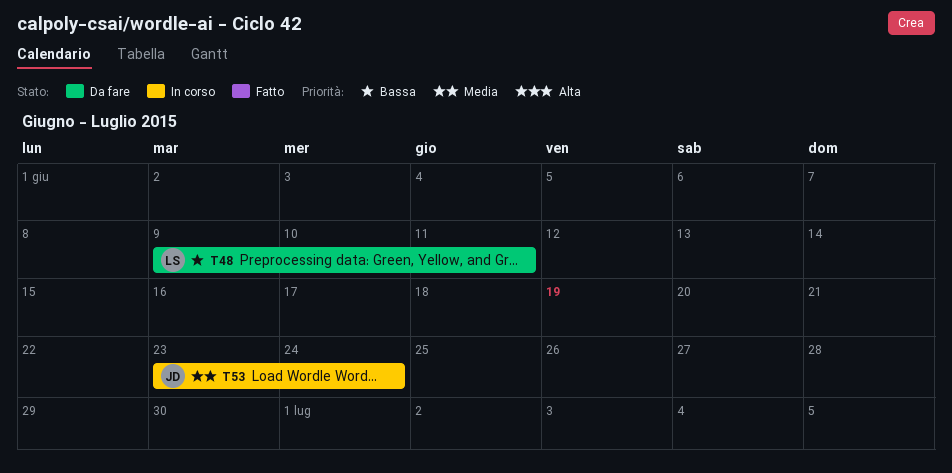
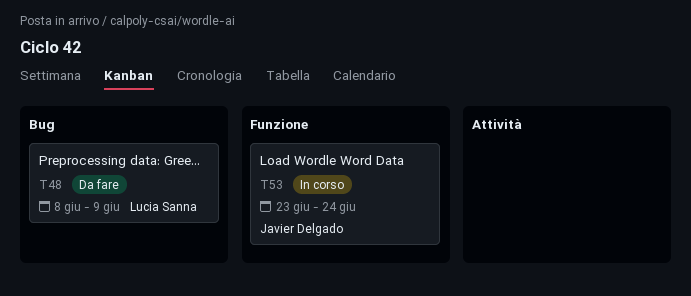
T48, start: Jun 9 -> Jun 8
T48, due: Jun 11 -> Jun 9

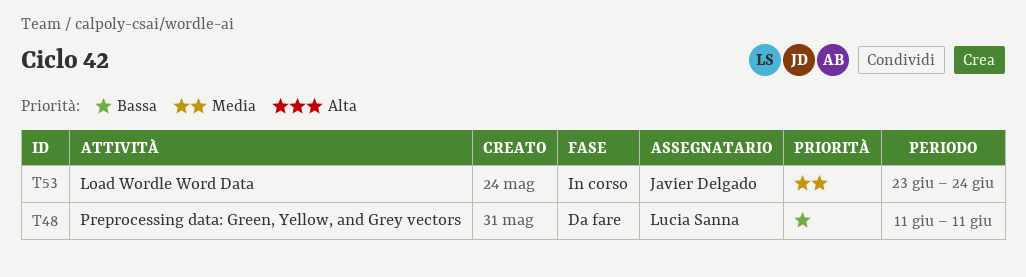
T48, start: Jun 8 -> Jun 11
T48, due: Jun 9 -> Jun 11

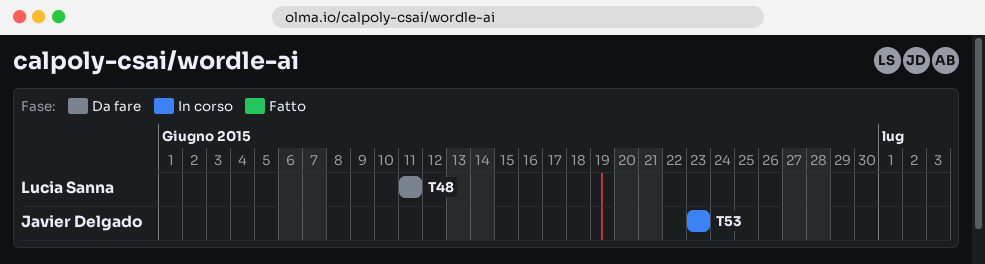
T53, due: Jun 24 -> Jun 23

